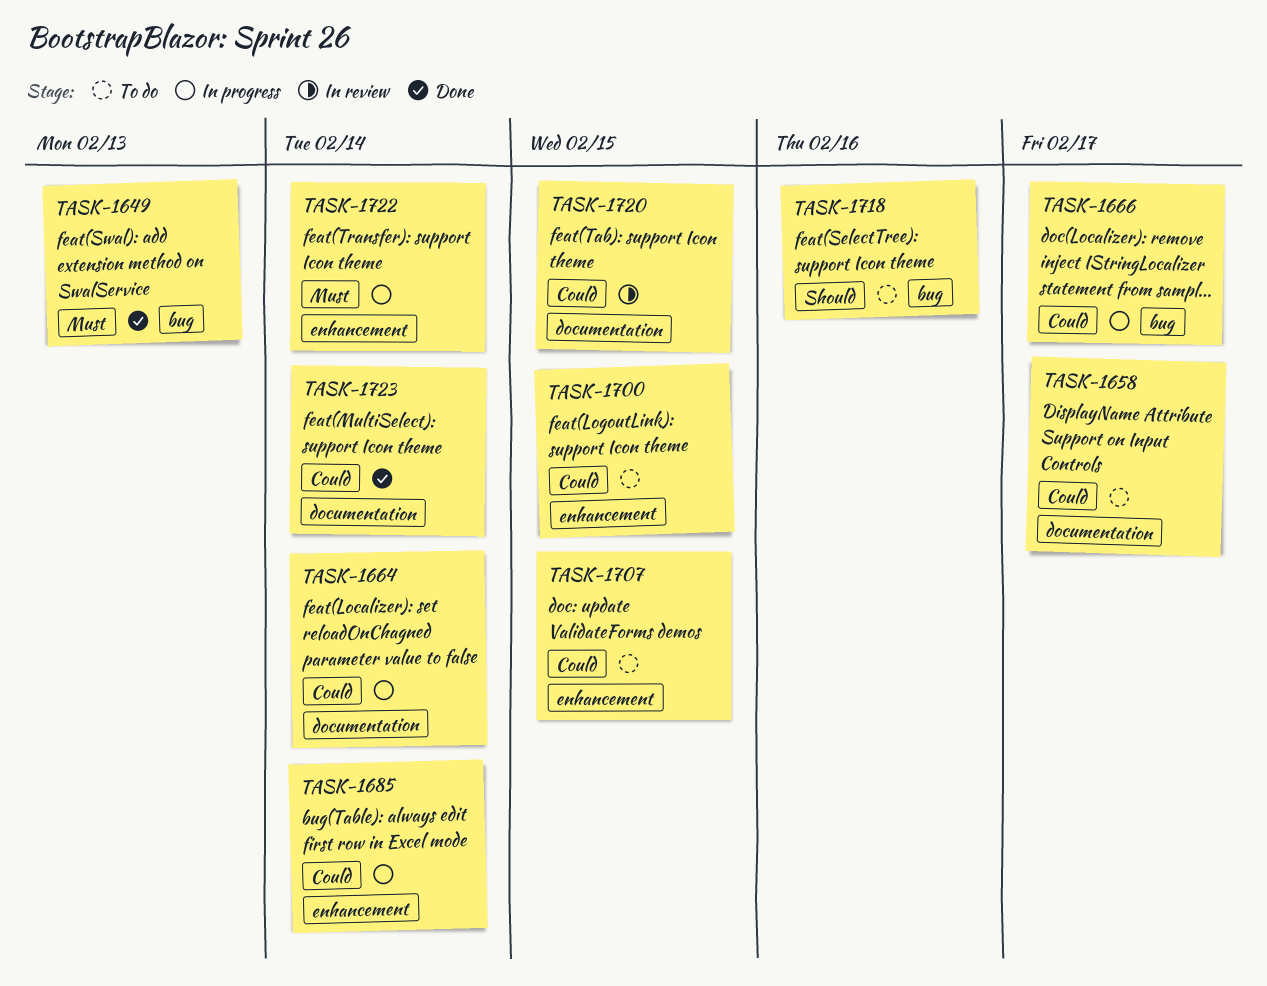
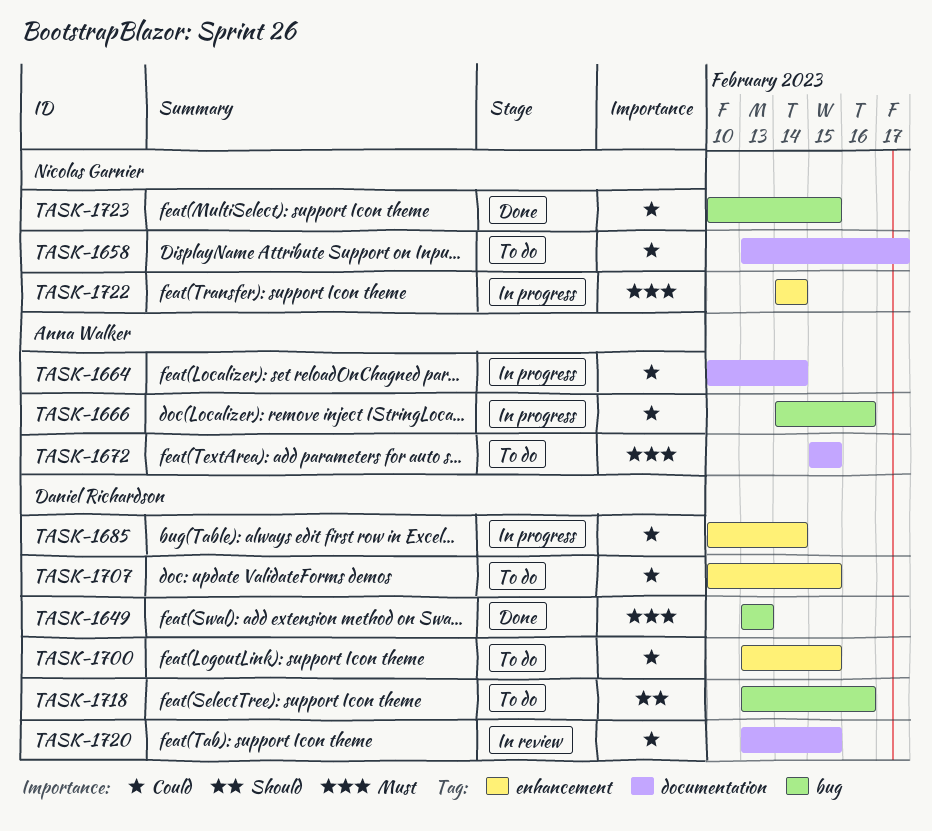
TASK-1666, due: Feb 17 -> Feb 16
TASK-1672: none -> present
TASK-1723, label: documentation -> bug
TASK-1723, due: Feb 14 -> Feb 15

